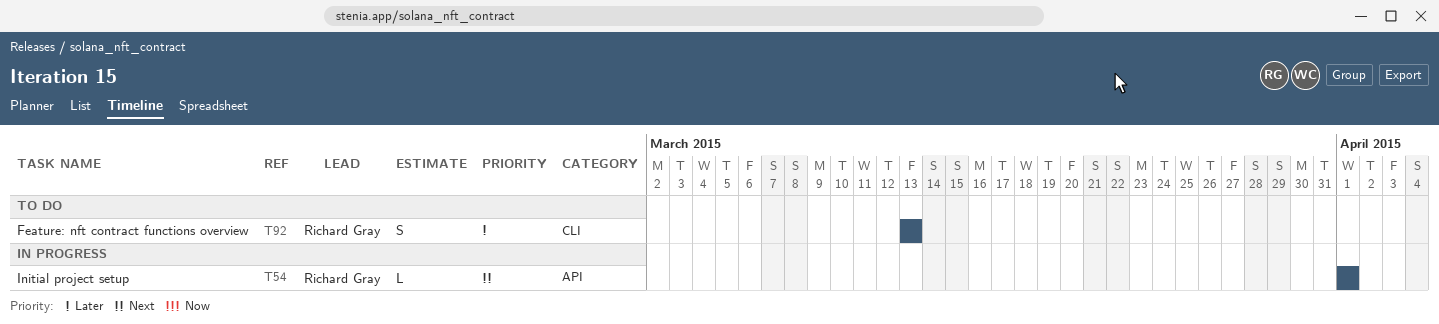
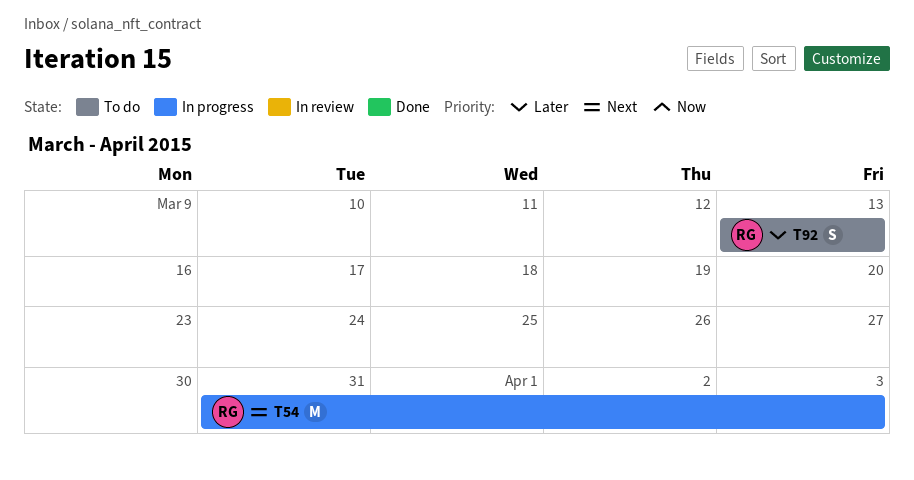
T54, estimate: L -> M
T54, start: Apr 1 -> Mar 31
T54, due: Apr 1 -> Apr 3

